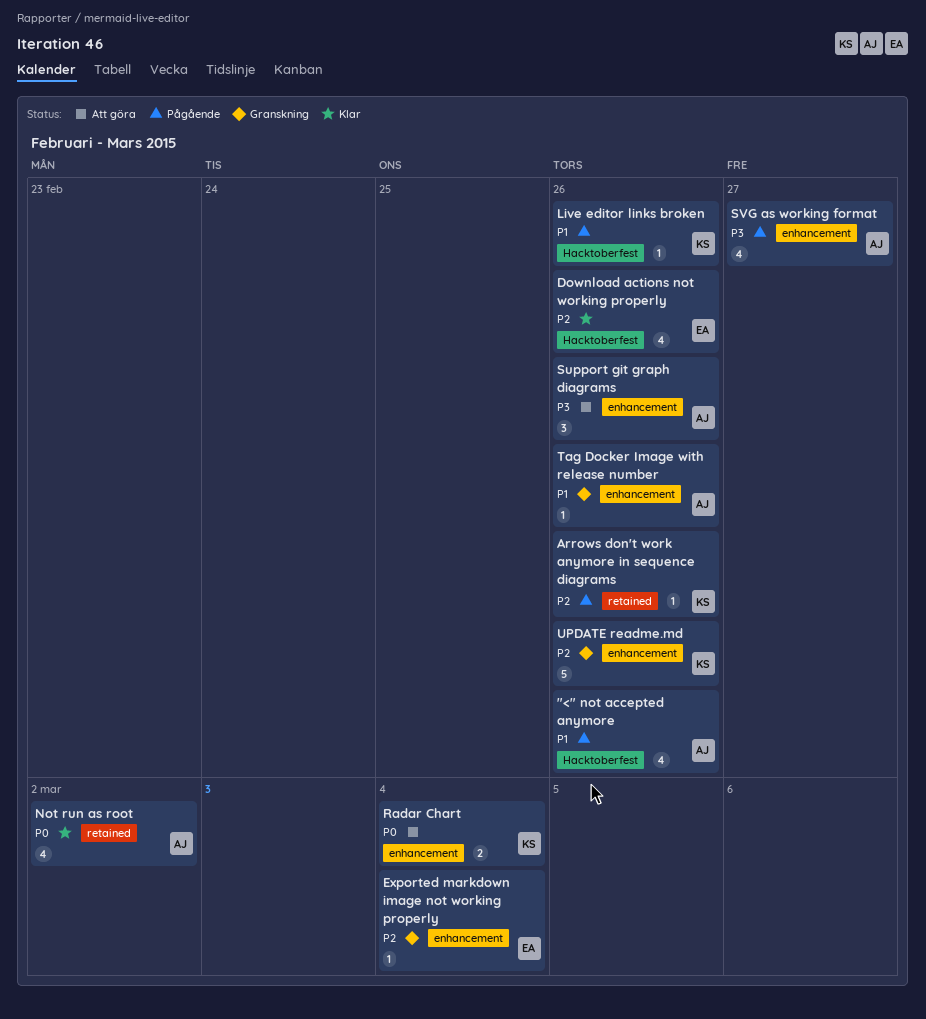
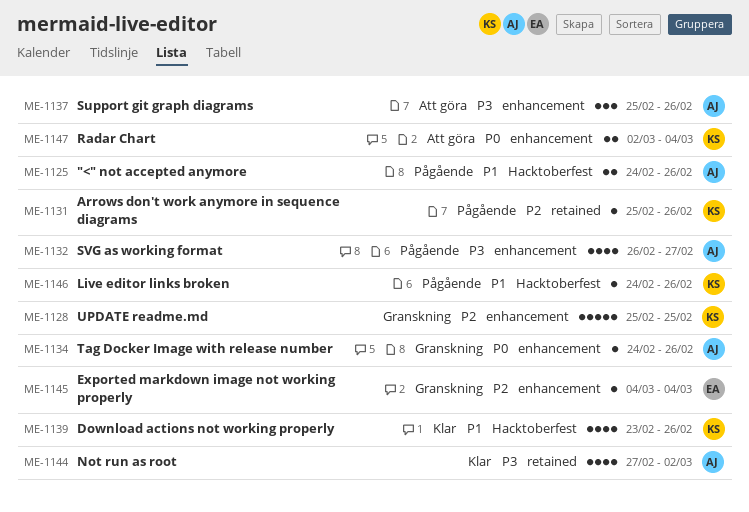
"<" not accepted anymore, estimate: 4 -> 2
Download actions not working properly, owner: EA -> KS
Download actions not working properly, priority: P2 -> P1
Not run as root, priority: P0 -> P3
Tag Docker Image with release number, priority: P1 -> P0
UPDATE readme.md, due: Feb 26 -> Feb 25

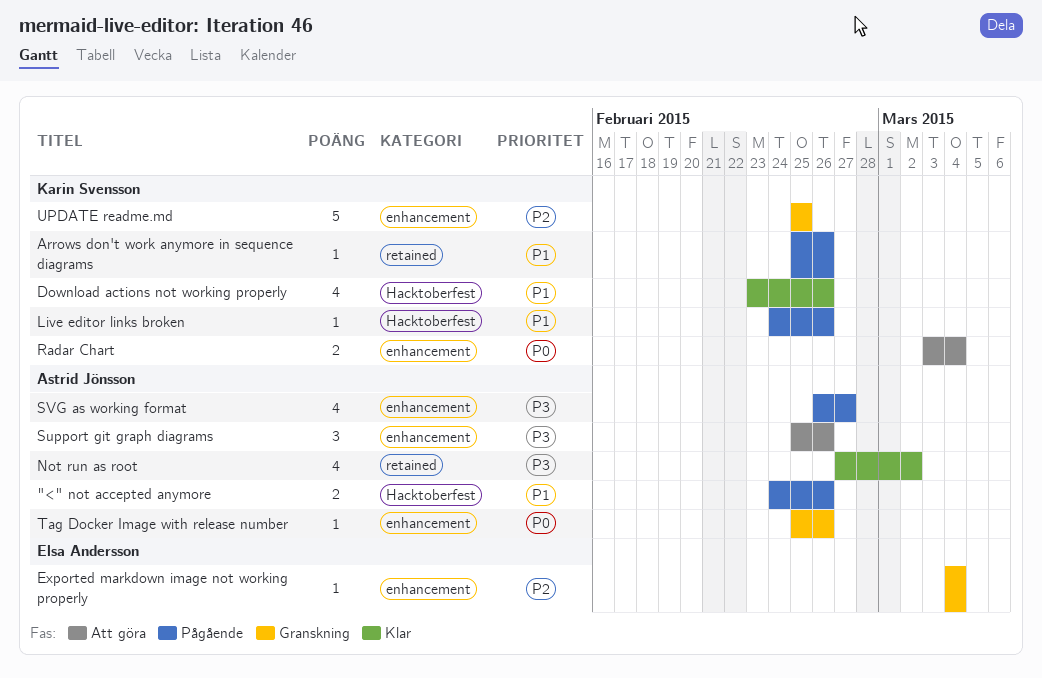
Arrows don't work anymore in sequence diagrams, priority: P2 -> P1
Radar Chart, start: Mar 2 -> Mar 3
Tag Docker Image with release number, start: Feb 24 -> Feb 25

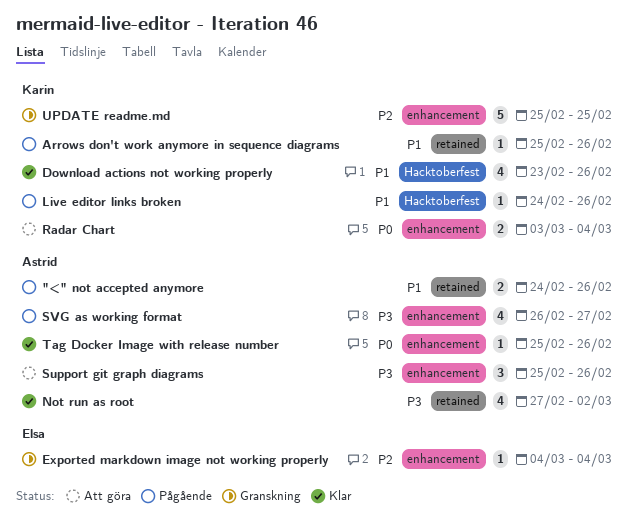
"<" not accepted anymore, label: Hacktoberfest -> retained
Tag Docker Image with release number, status: Granskning -> Klar

